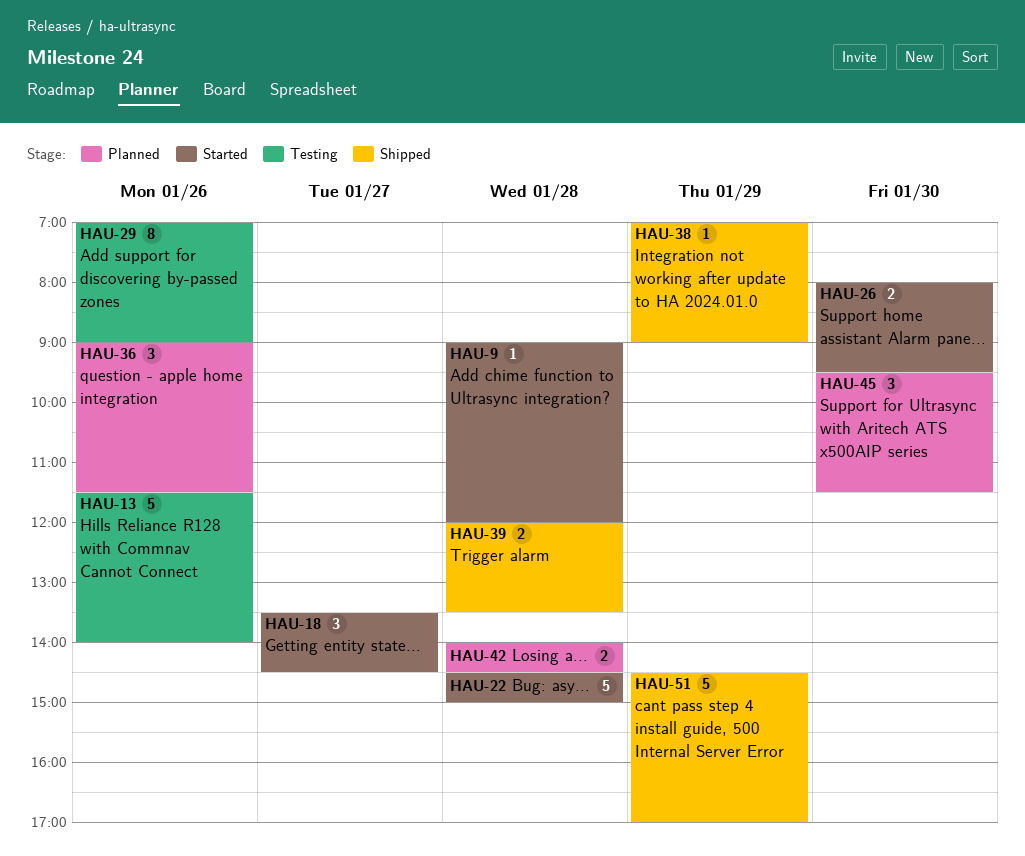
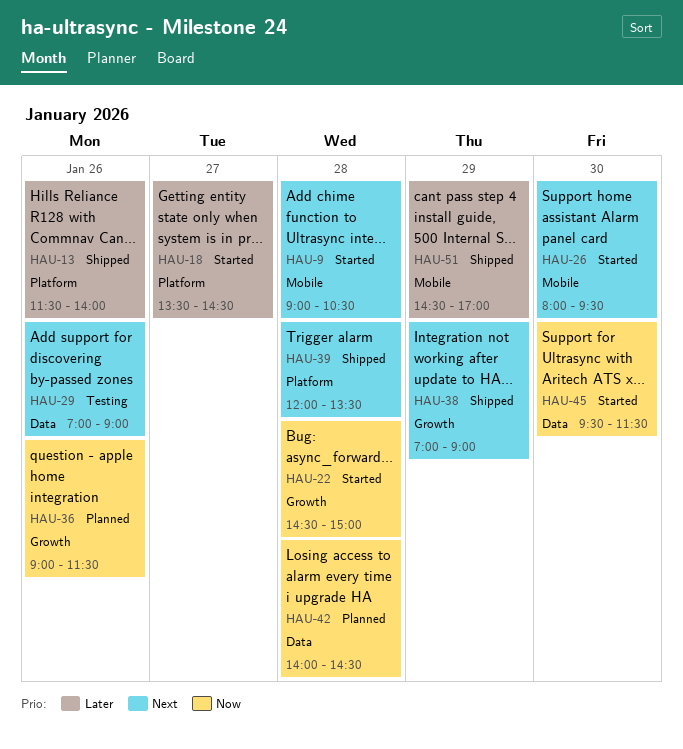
HAU-9, ends: 12:00 -> 10:30
HAU-13, status: Testing -> Shipped
HAU-45, status: Planned -> Started

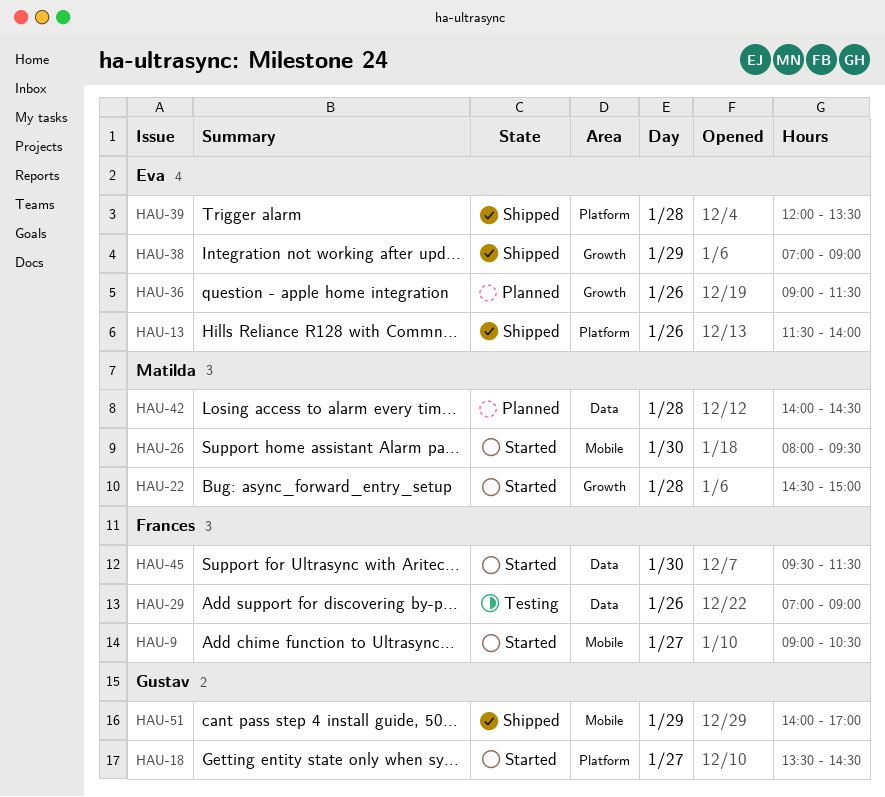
HAU-9, day: Jan 28 -> Jan 27
HAU-51, begins: 14:30 -> 14:00

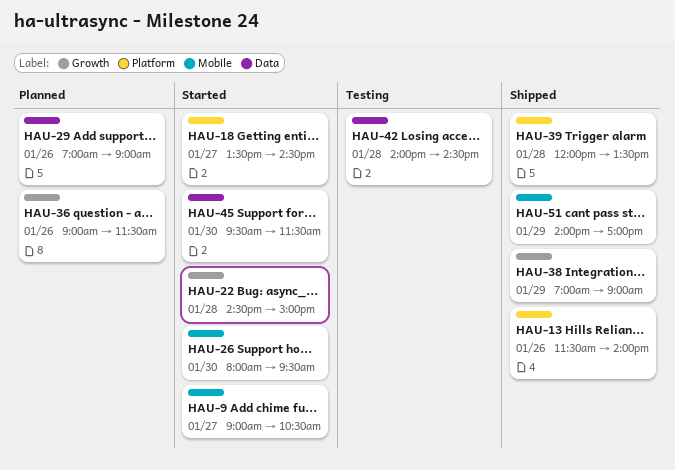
HAU-29, status: Testing -> Planned
HAU-42, status: Planned -> Testing

